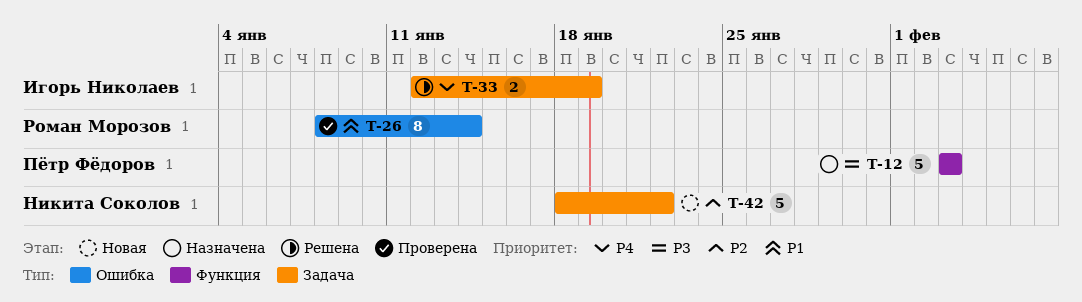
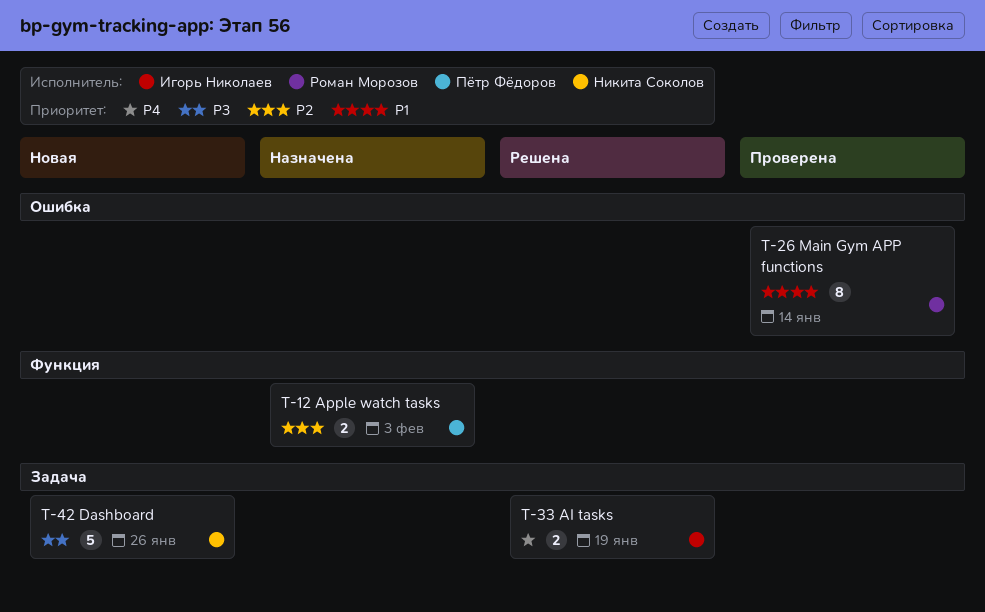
T-12, priority: P3 -> P2
T-12, estimate: 5 -> 2
T-42, priority: P2 -> P3
T-42, due: Jan 22 -> Jan 26

